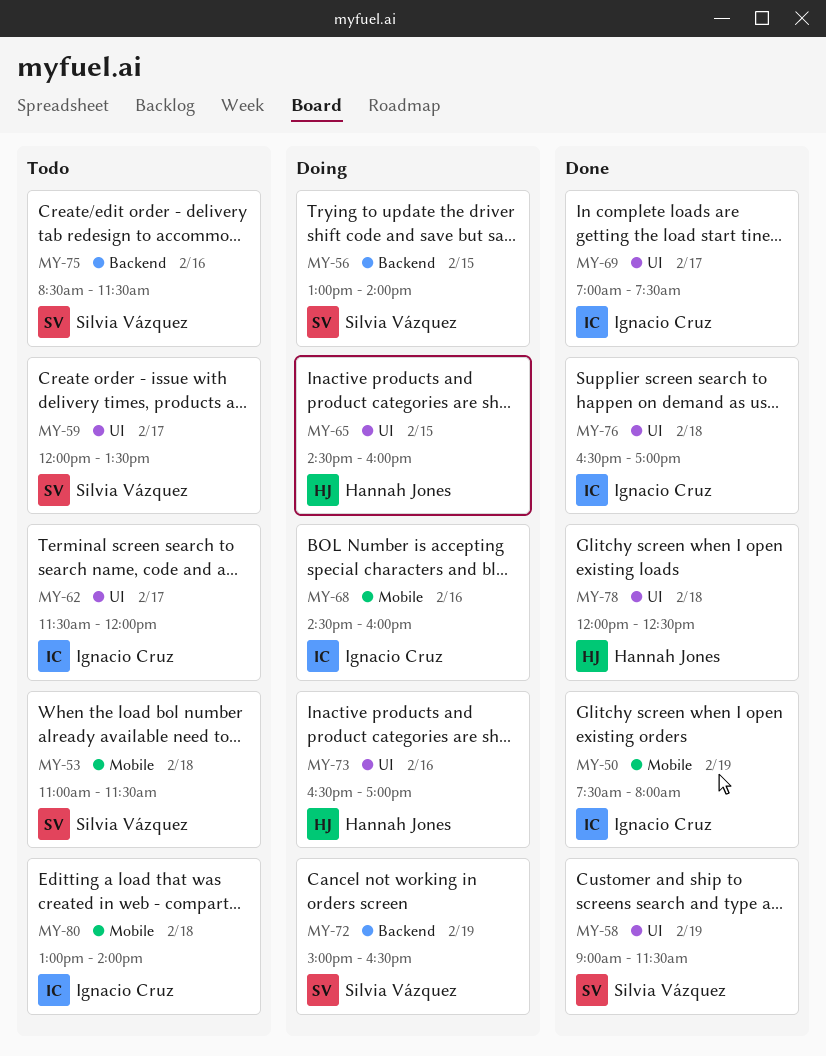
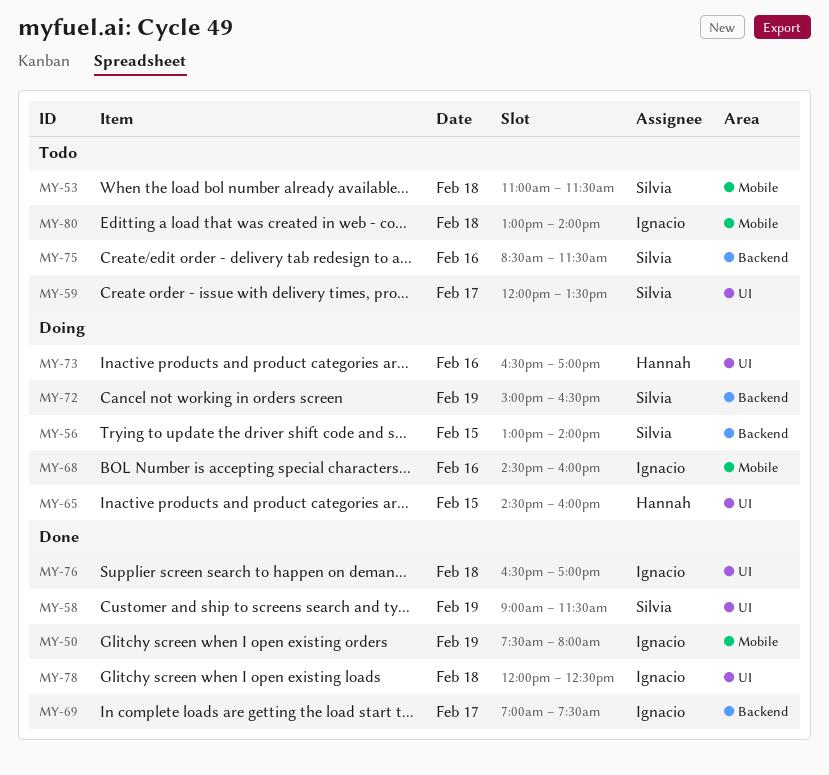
MY-62: present -> none
MY-69, label: UI -> Backend
MY-78, owner: Hannah Jones -> Ignacio Cruz

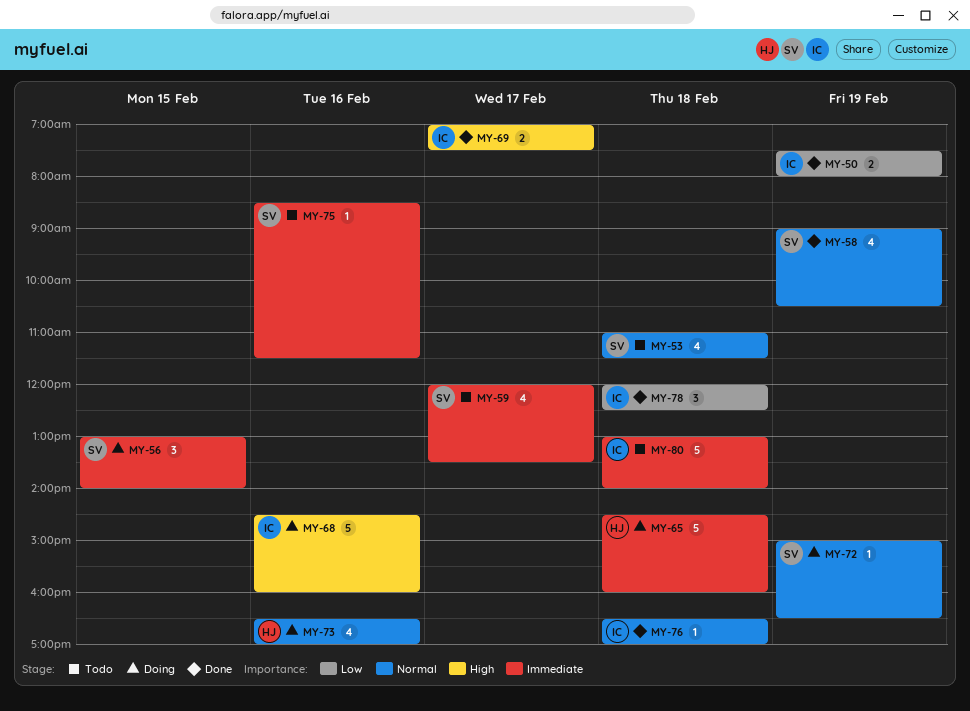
MY-58, ends: 11:30 -> 10:30
MY-65, day: Feb 15 -> Feb 18

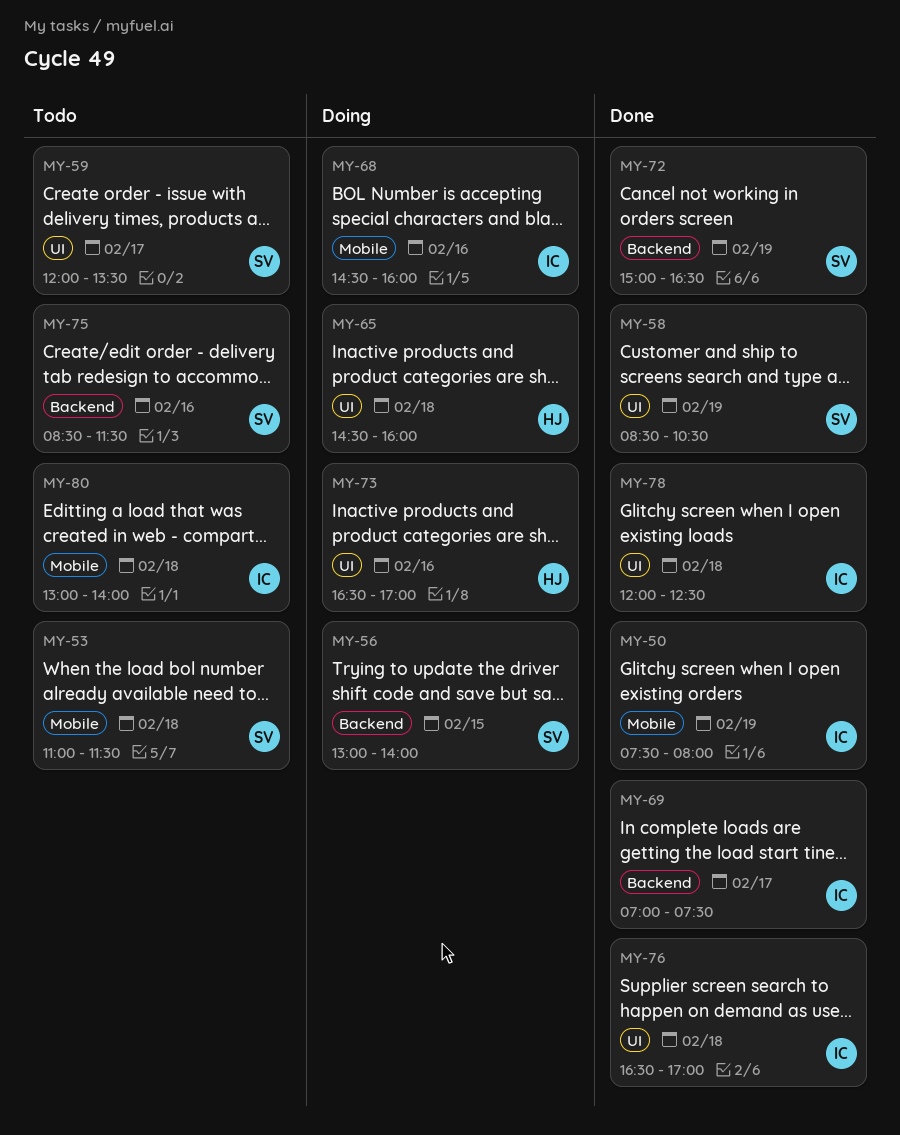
MY-58, begins: 09:00 -> 08:30
MY-72, status: Doing -> Done

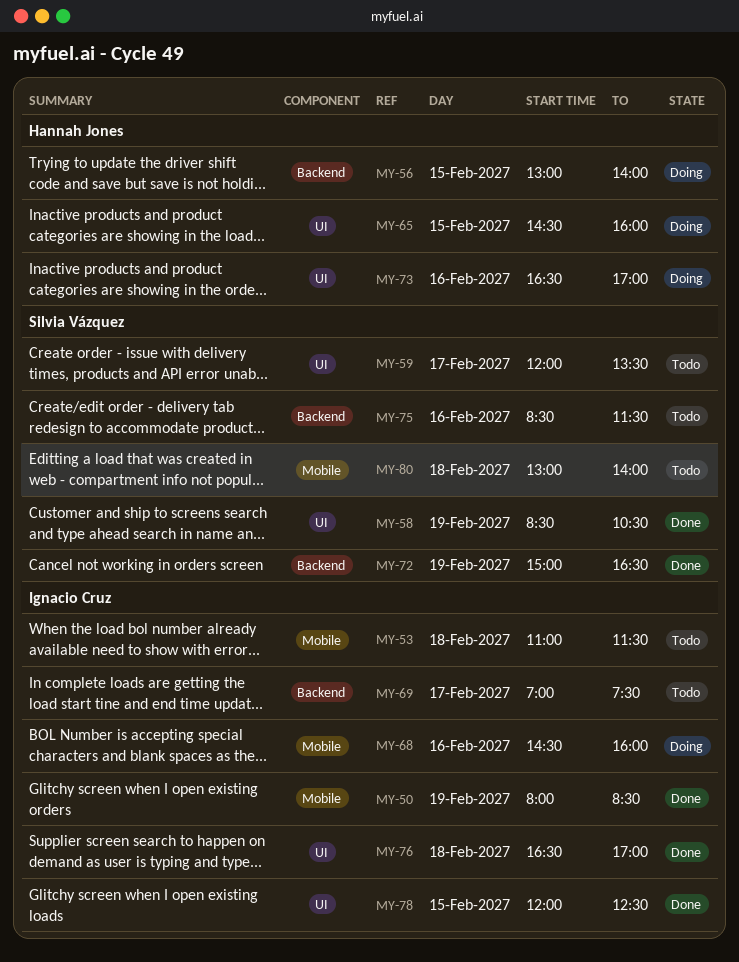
MY-50, begins: 07:30 -> 08:00
MY-50, ends: 08:00 -> 08:30
MY-53, owner: Silvia Vázquez -> Ignacio Cruz
MY-56, owner: Silvia Vázquez -> Hannah Jones
MY-65, day: Feb 18 -> Feb 15
MY-69, status: Done -> Todo
MY-78, day: Feb 18 -> Feb 15
MY-80, owner: Ignacio Cruz -> Silvia Vázquez

